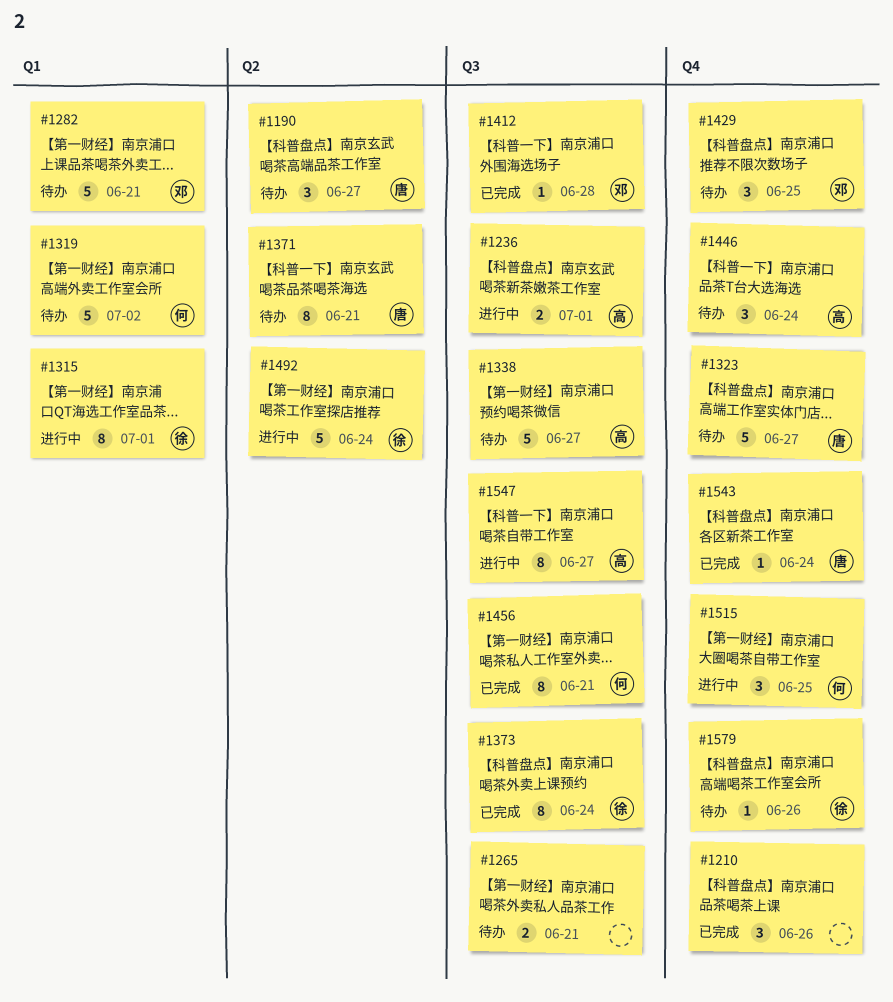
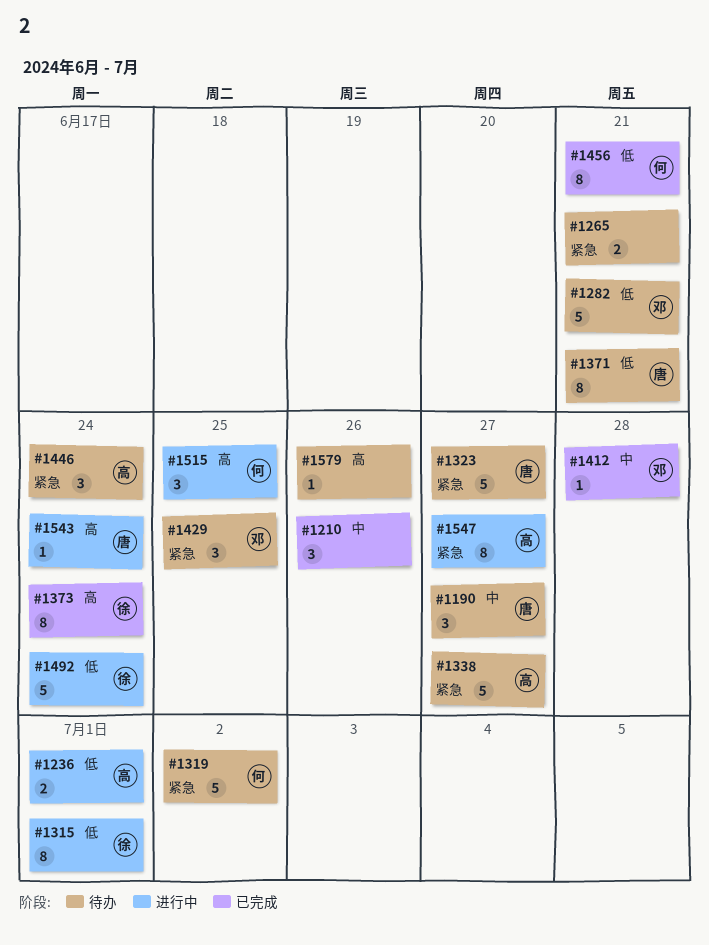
#1543, status: 已完成 -> 进行中
#1579, owner: 徐 -> none

